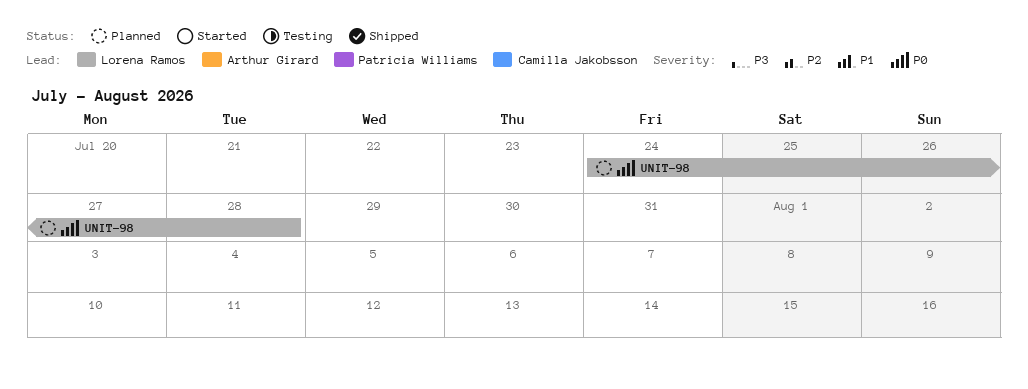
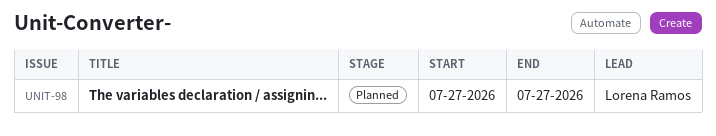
UNIT-98, start: Jul 24 -> Jul 27
UNIT-98, due: Jul 28 -> Jul 27

